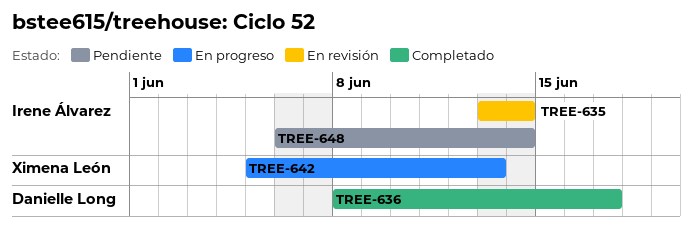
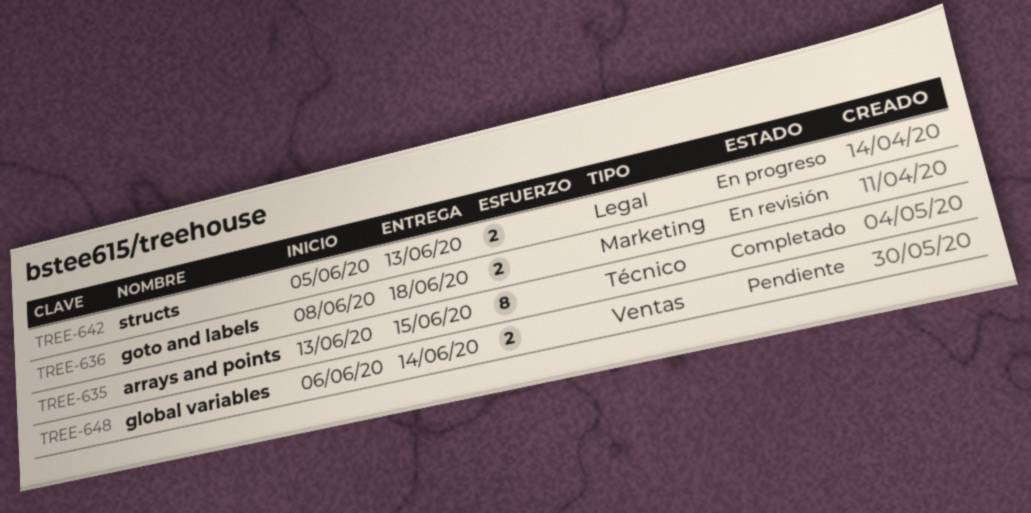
TREE-635, status: En revisión -> Completado
TREE-635, due: Jun 14 -> Jun 15
TREE-636, status: Completado -> En revisión
TREE-636, due: Jun 17 -> Jun 18

